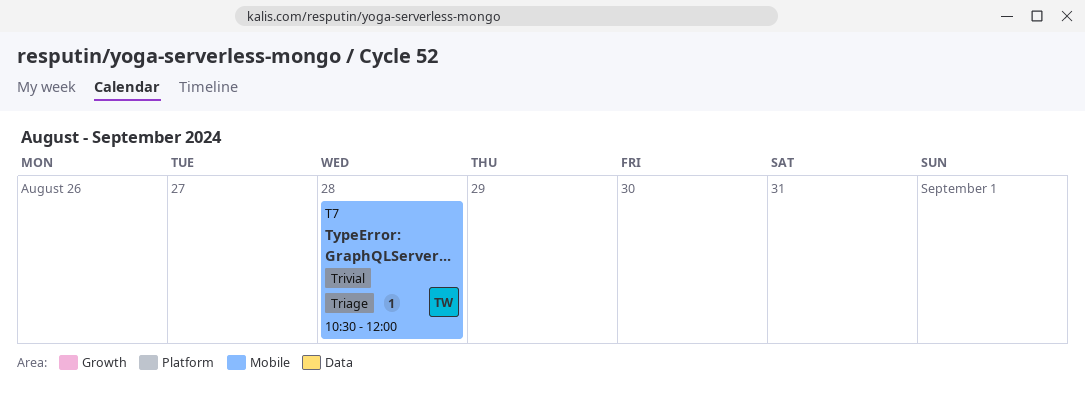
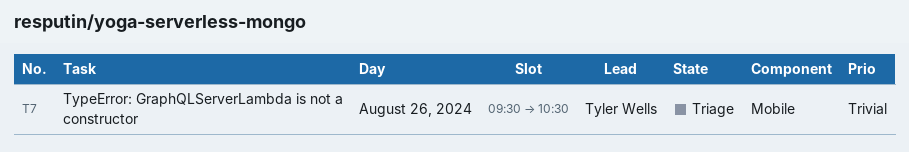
T7, day: Aug 28 -> Aug 26
T7, begins: 10:30 -> 09:30
T7, ends: 12:00 -> 10:30

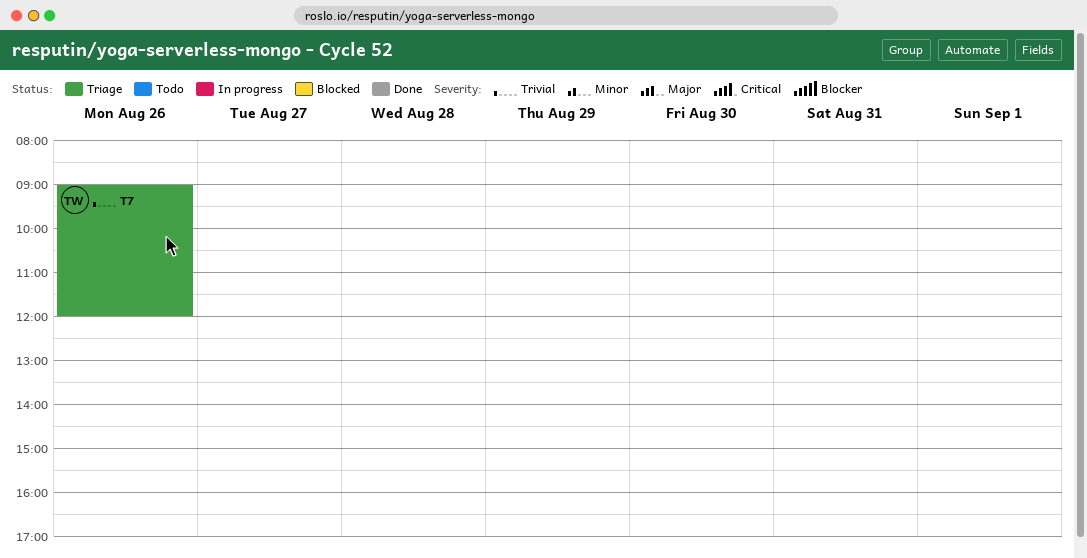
T7, begins: 09:30 -> 09:00
T7, ends: 10:30 -> 12:00

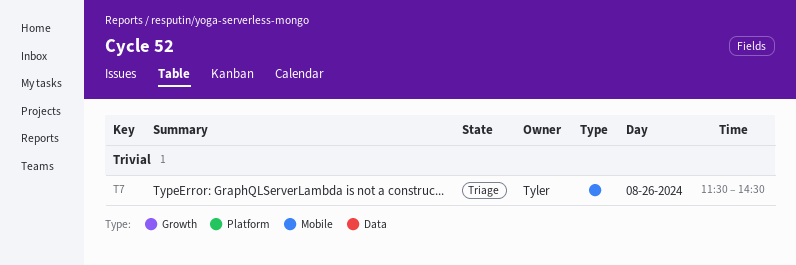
T7, begins: 09:00 -> 11:30
T7, ends: 12:00 -> 14:30

